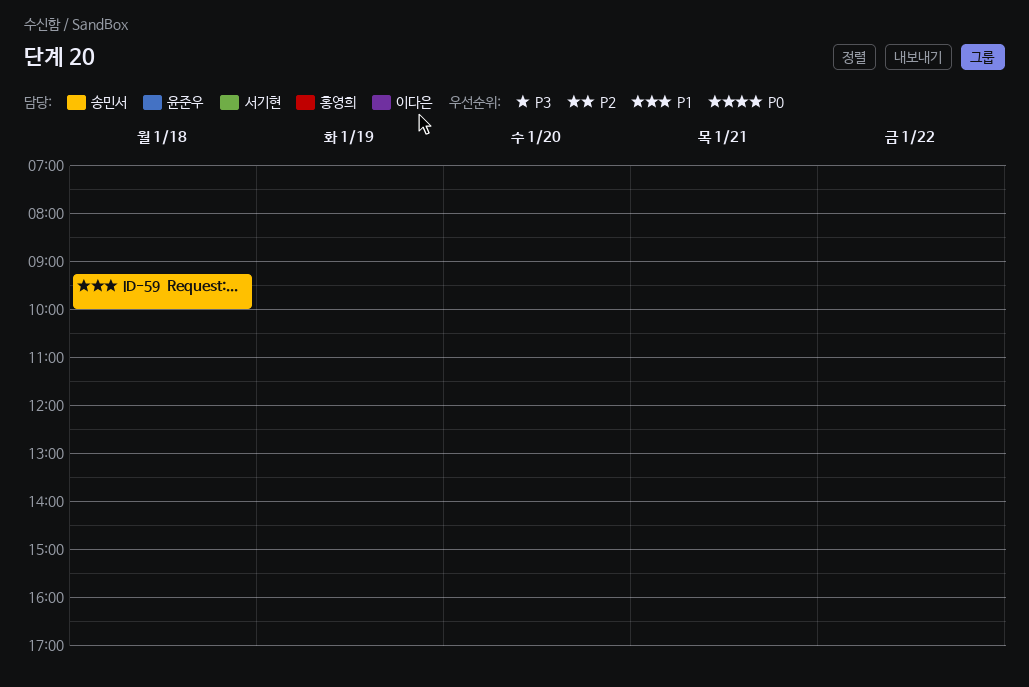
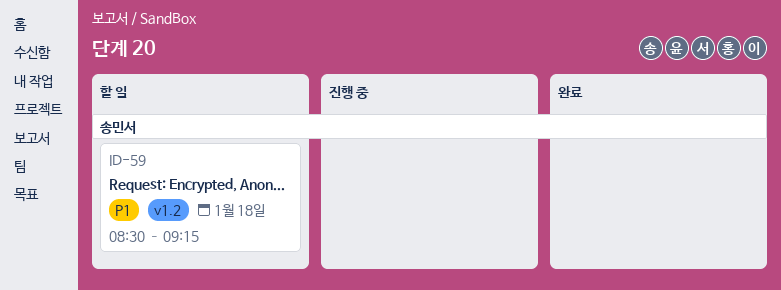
ID-59, begins: 09:15 -> 08:30
ID-59, ends: 10:00 -> 09:15

